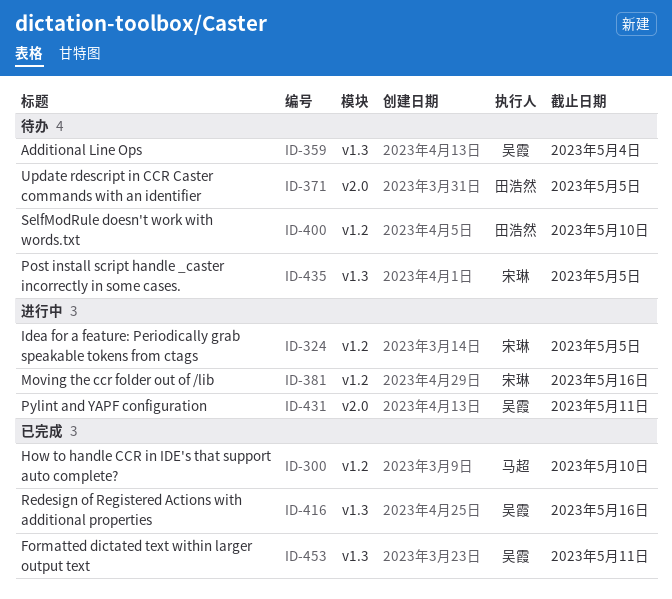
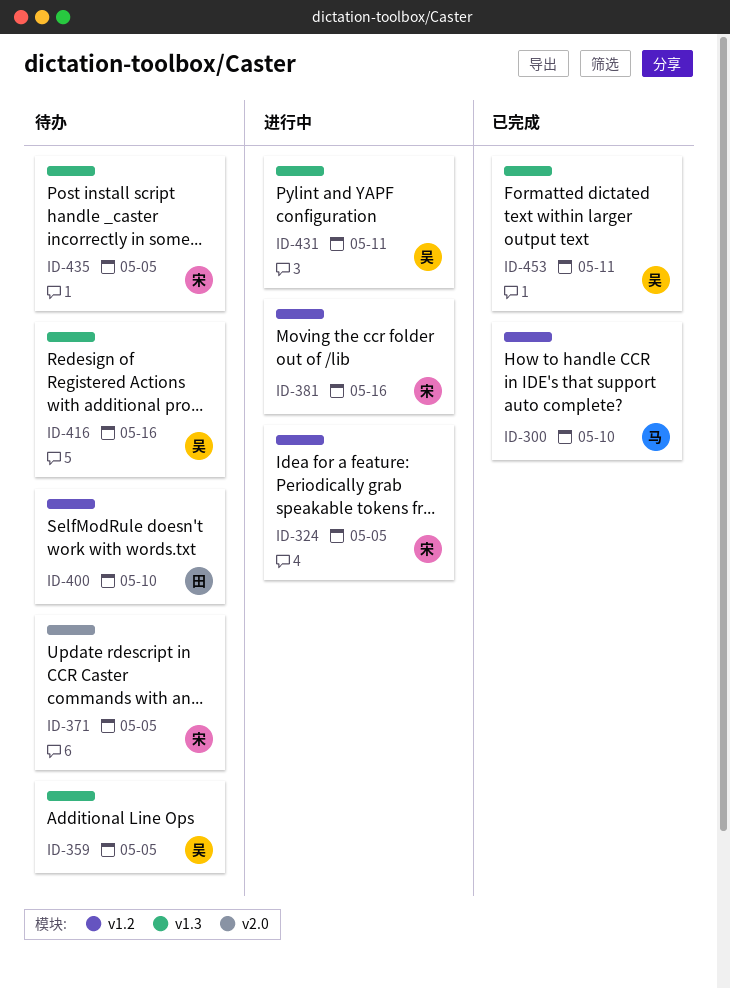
ID-359, due: May 4 -> May 5
ID-371, owner: 田浩然 -> 宋琳
ID-416, status: 已完成 -> 待办
ID-431, label: v2.0 -> v1.3

